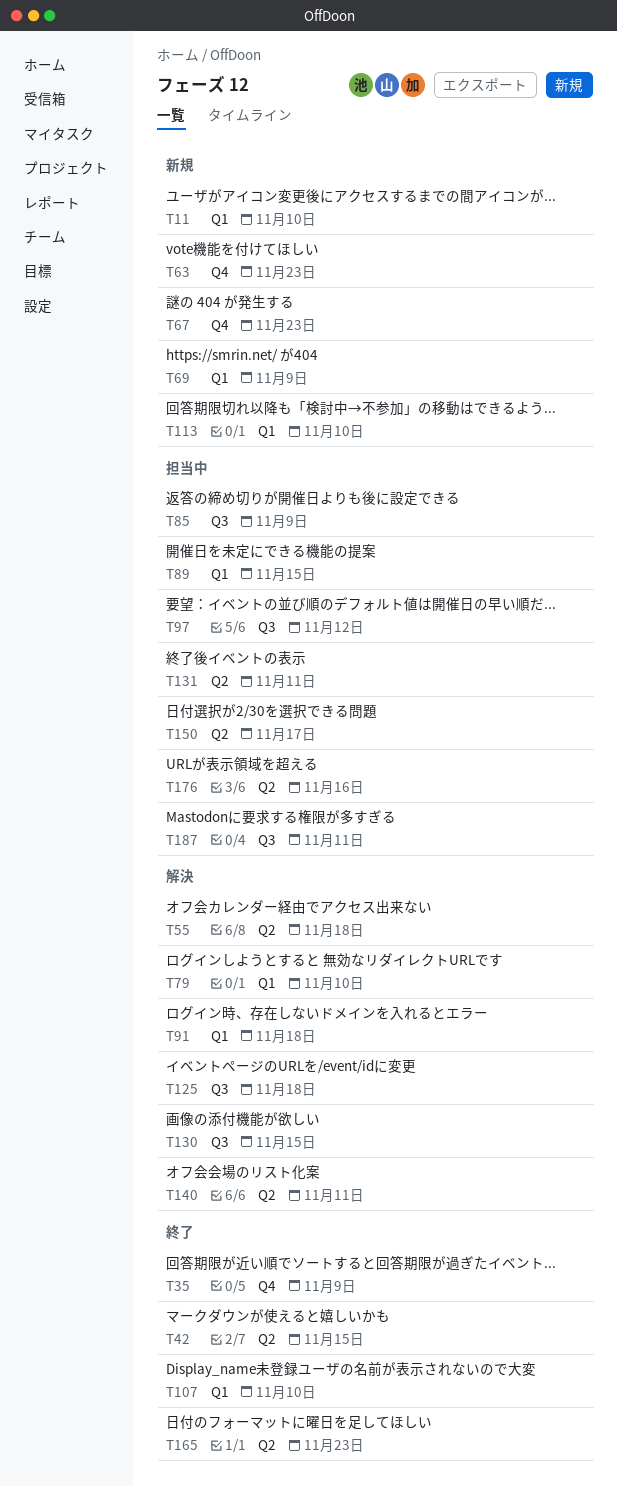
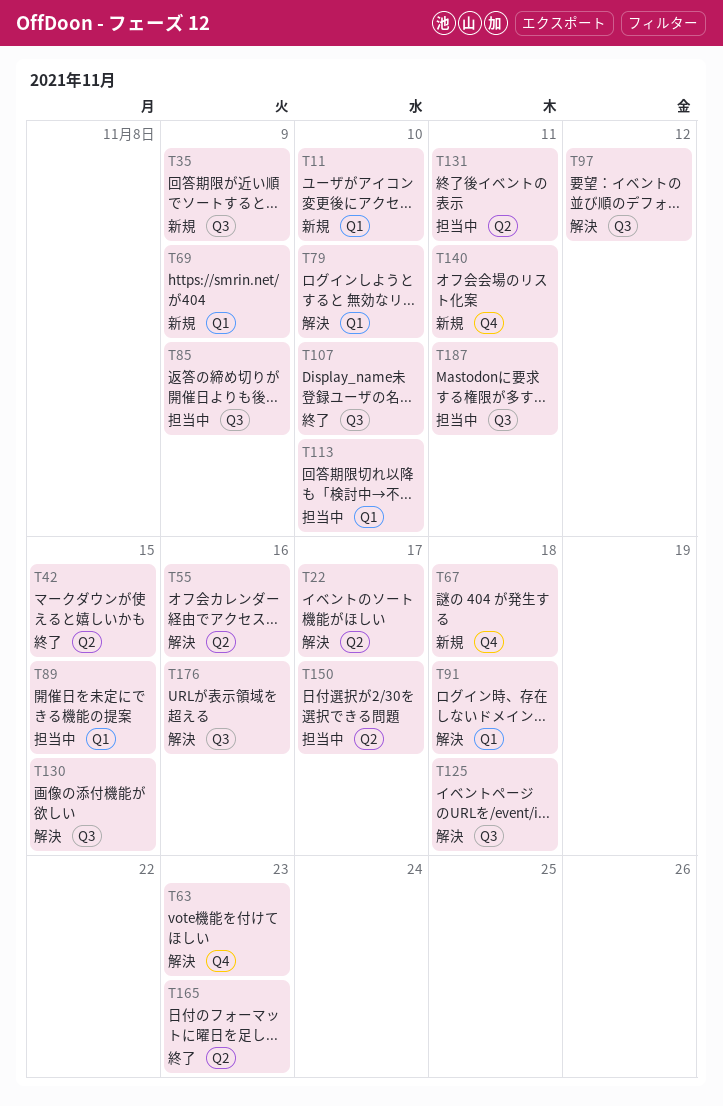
T22: none -> present
T35, status: 終了 -> 新規
T35, label: Q4 -> Q3
T55, due: Nov 18 -> Nov 16
T63, status: 新規 -> 解決
T67, due: Nov 23 -> Nov 18
T97, status: 担当中 -> 解決
T107, label: Q1 -> Q3
T113, status: 新規 -> 担当中
T140, status: 解決 -> 新規
T140, label: Q2 -> Q4
T176, status: 担当中 -> 解決
T176, label: Q2 -> Q3

